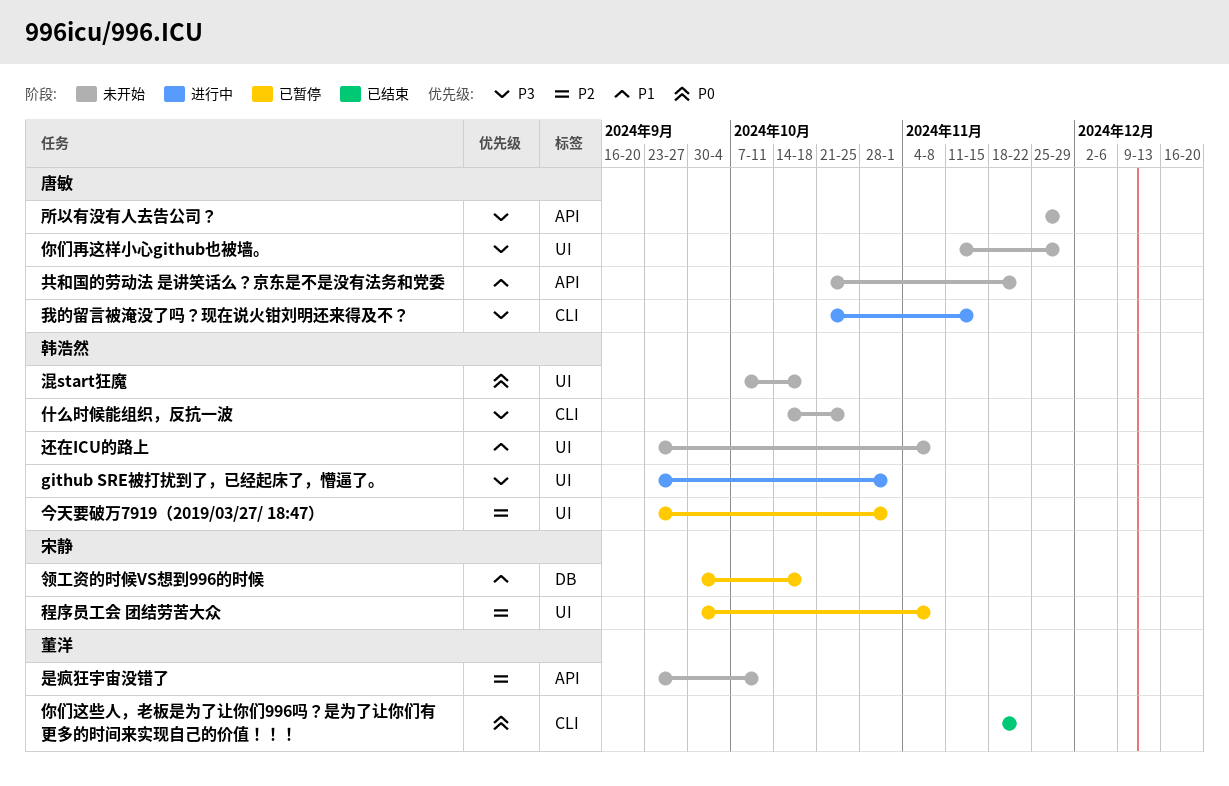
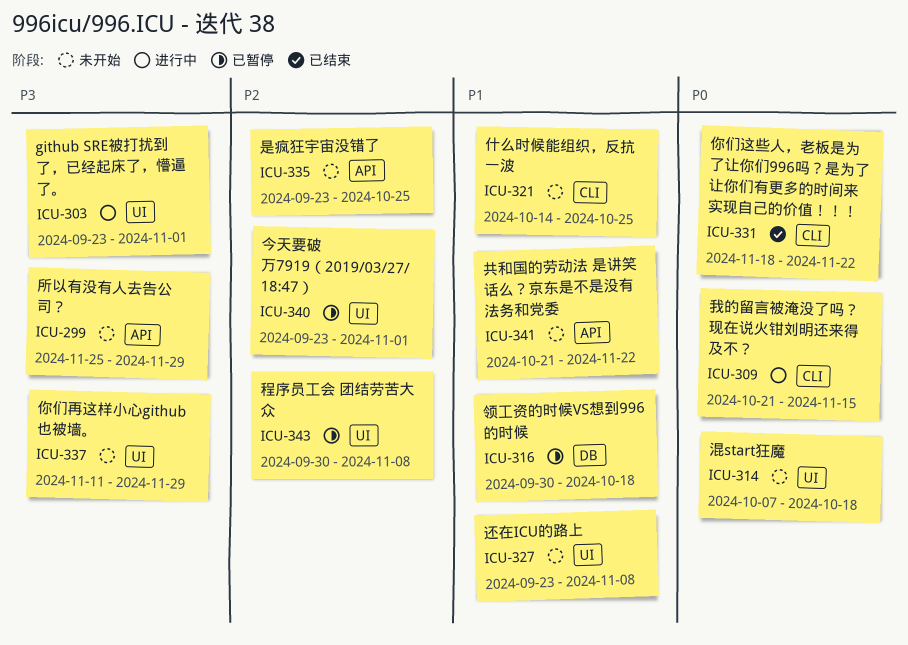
什么时候能组织，反抗一波, priority: P3 -> P1
我的留言被淹没了吗？现在说火钳刘明还来得及不？, priority: P3 -> P0
是疯狂宇宙没错了, due: Oct 11 -> Oct 25

